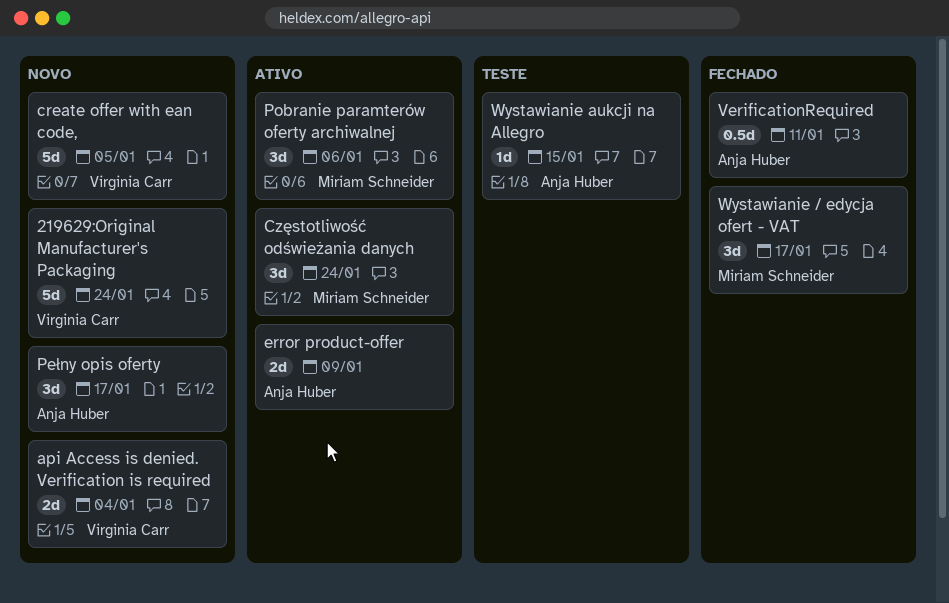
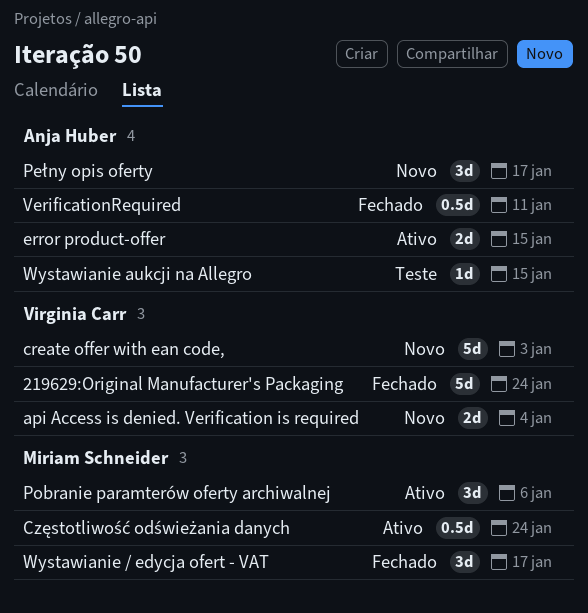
219629:Original Manufacturer's Packaging, status: Novo -> Fechado
create offer with ean code,, due: Jan 5 -> Jan 3
Częstotliwość odświeżania danych, estimate: 3d -> 0.5d
error product-offer, due: Jan 9 -> Jan 15

